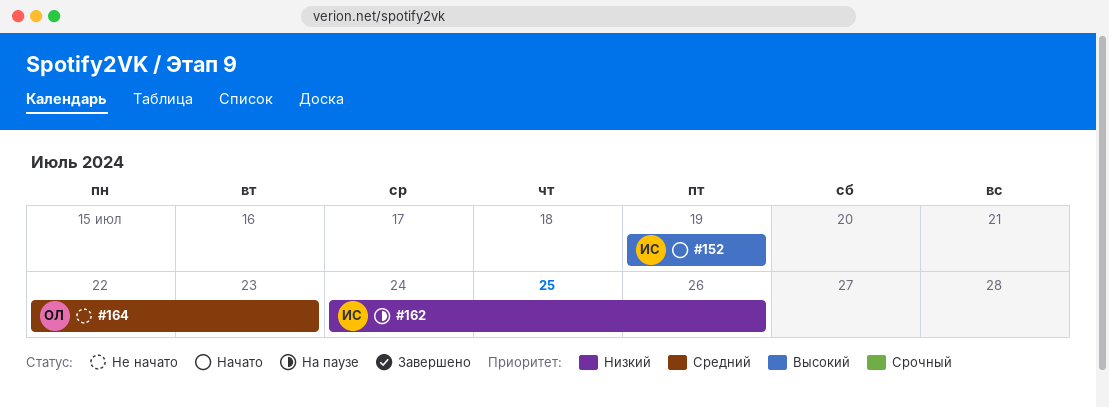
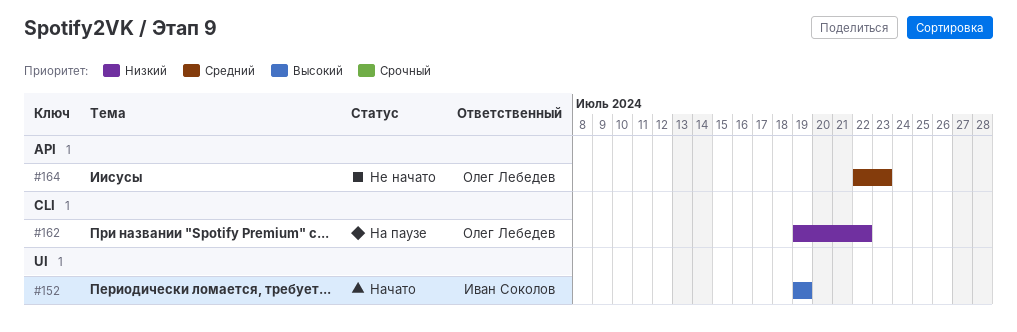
#162, owner: Иван Соколов -> Олег Лебедев
#162, start: Jul 24 -> Jul 19
#162, due: Jul 26 -> Jul 22

